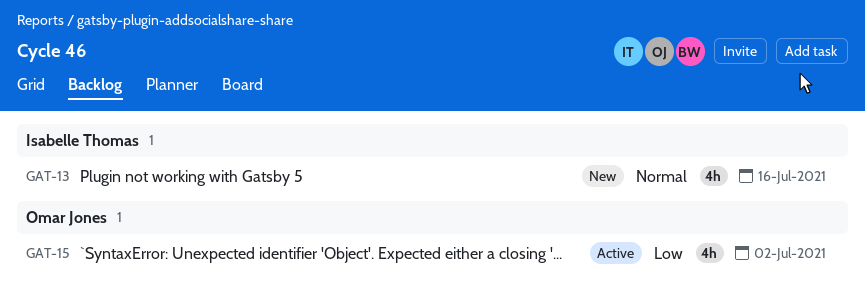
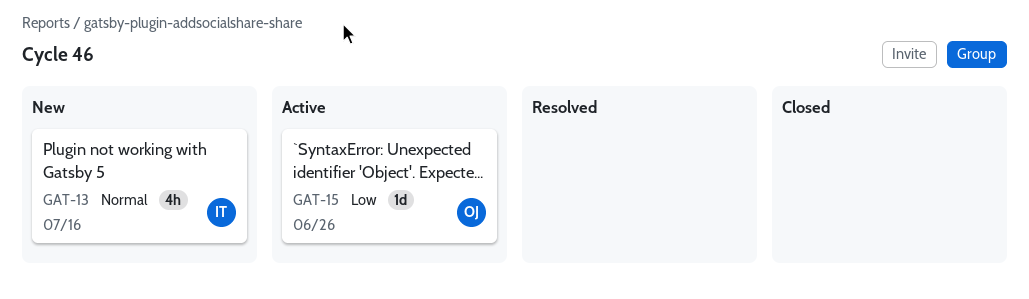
GAT-15, estimate: 4h -> 1d
GAT-15, due: Jul 2 -> Jun 26

